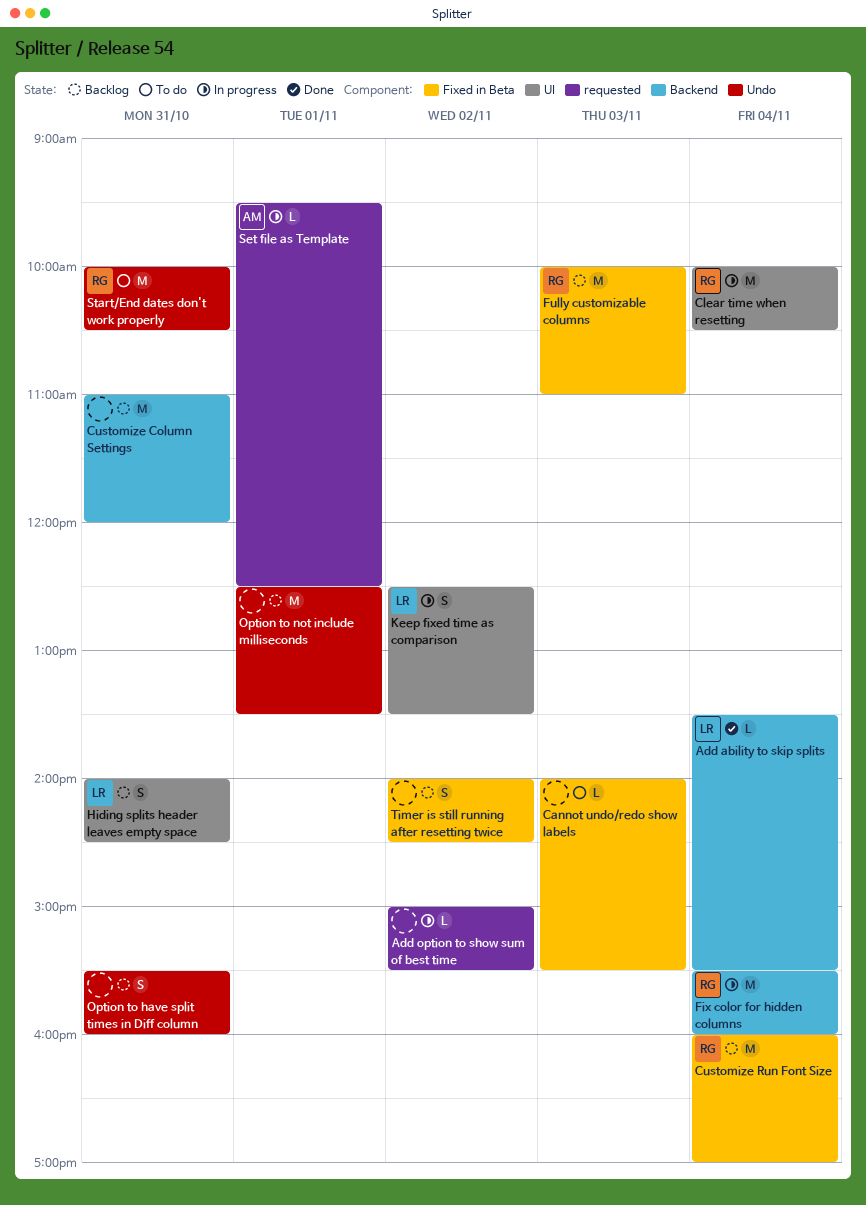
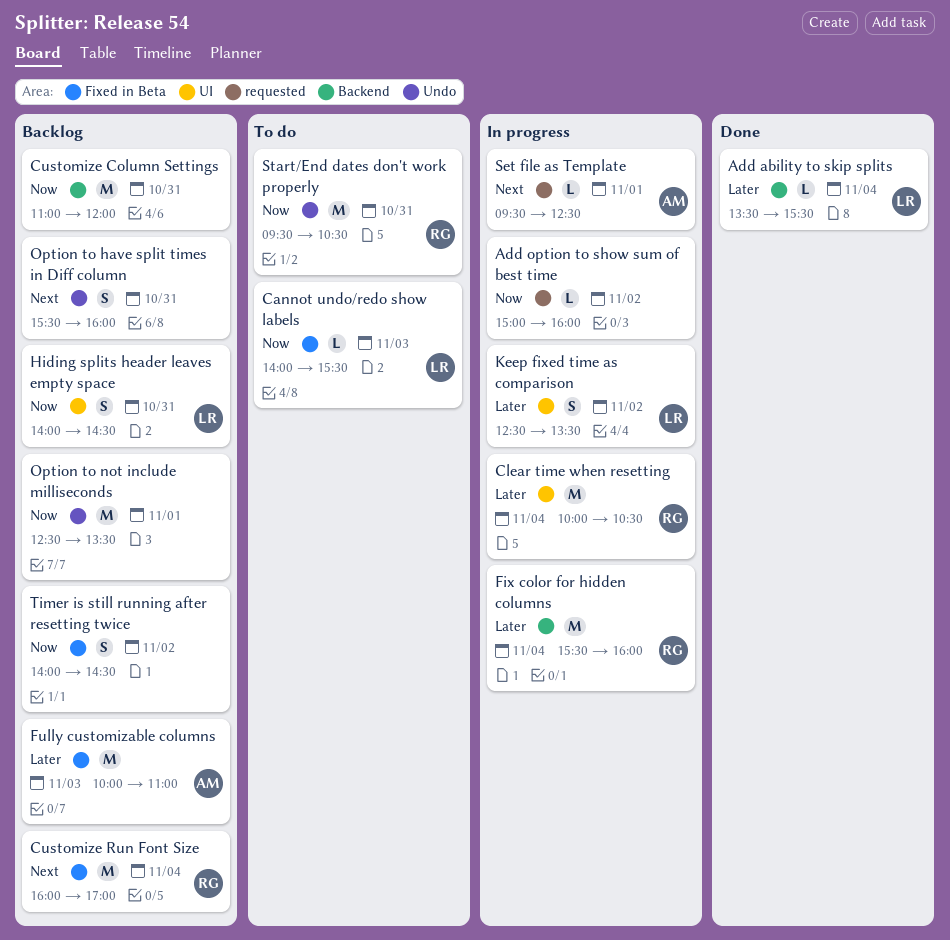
Add option to show sum of best time, ends: 15:30 -> 16:00
Cannot undo/redo show labels, owner: none -> LR
Fully customizable columns, owner: RG -> AM
Start/End dates don't work properly, begins: 10:00 -> 09:30

